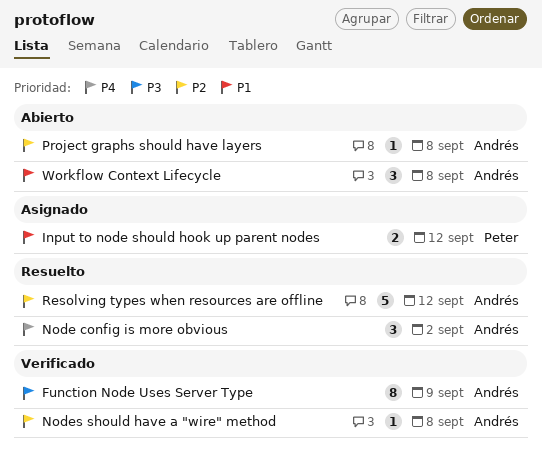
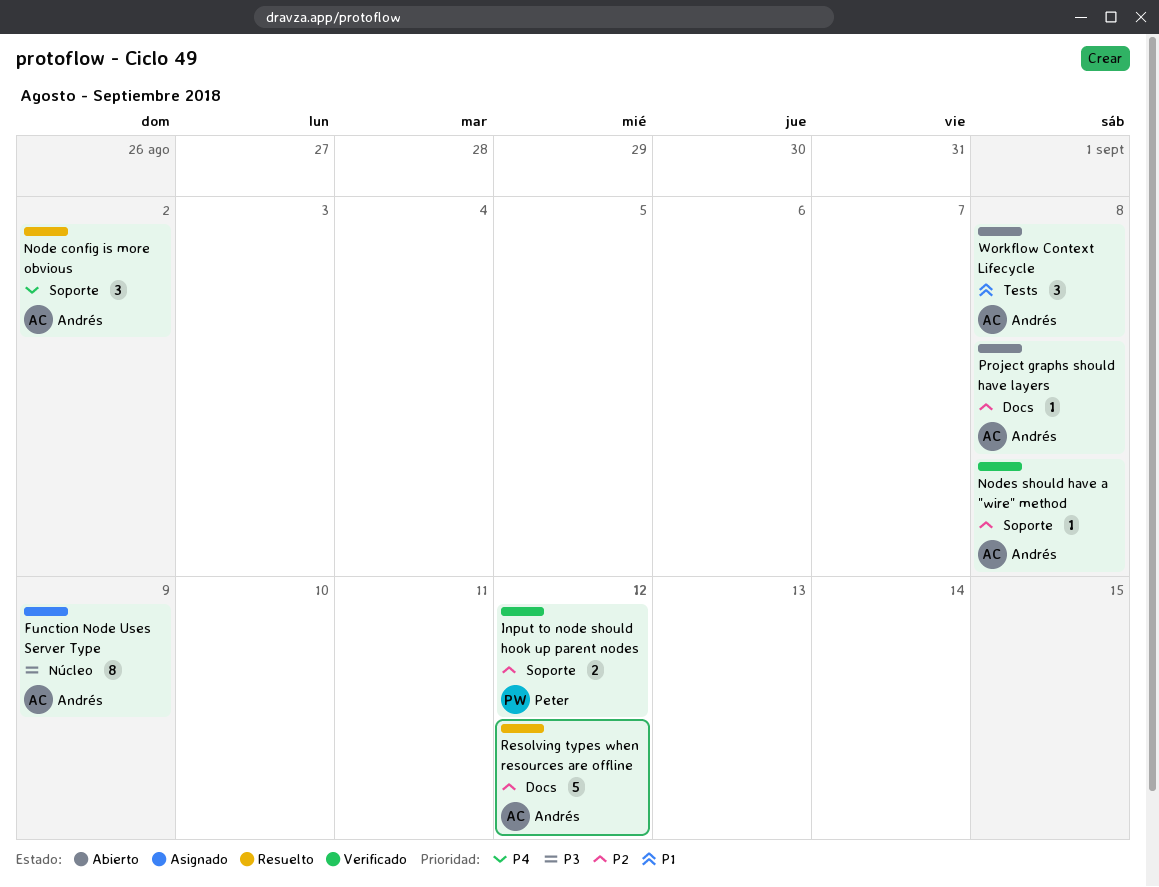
Function Node Uses Server Type, status: Verificado -> Asignado
Input to node should hook up parent nodes, status: Asignado -> Verificado
Input to node should hook up parent nodes, priority: P1 -> P2

